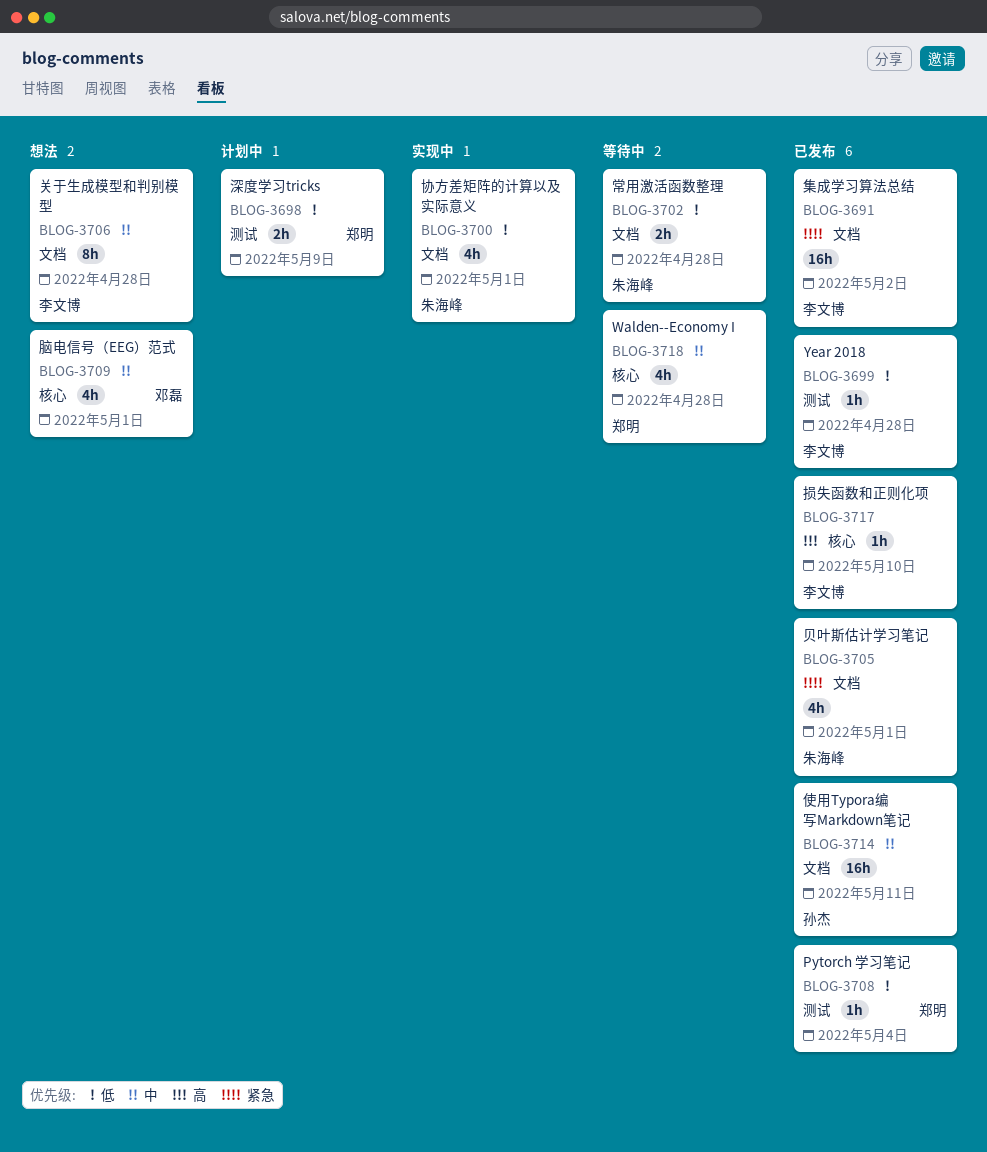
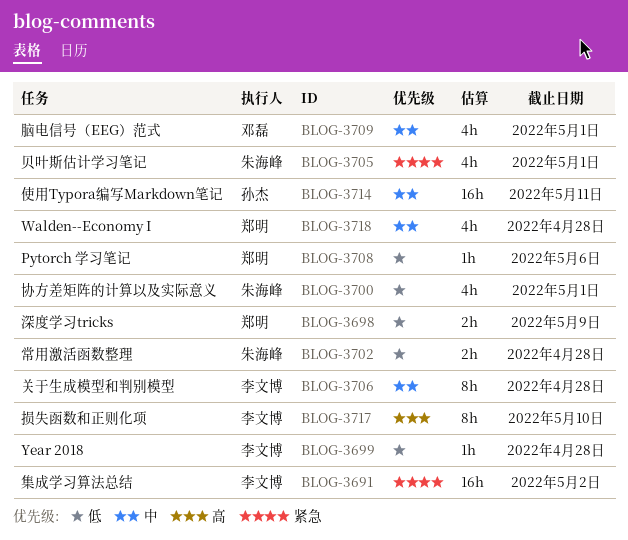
BLOG-3708, due: May 4 -> May 6
BLOG-3717, estimate: 1h -> 8h

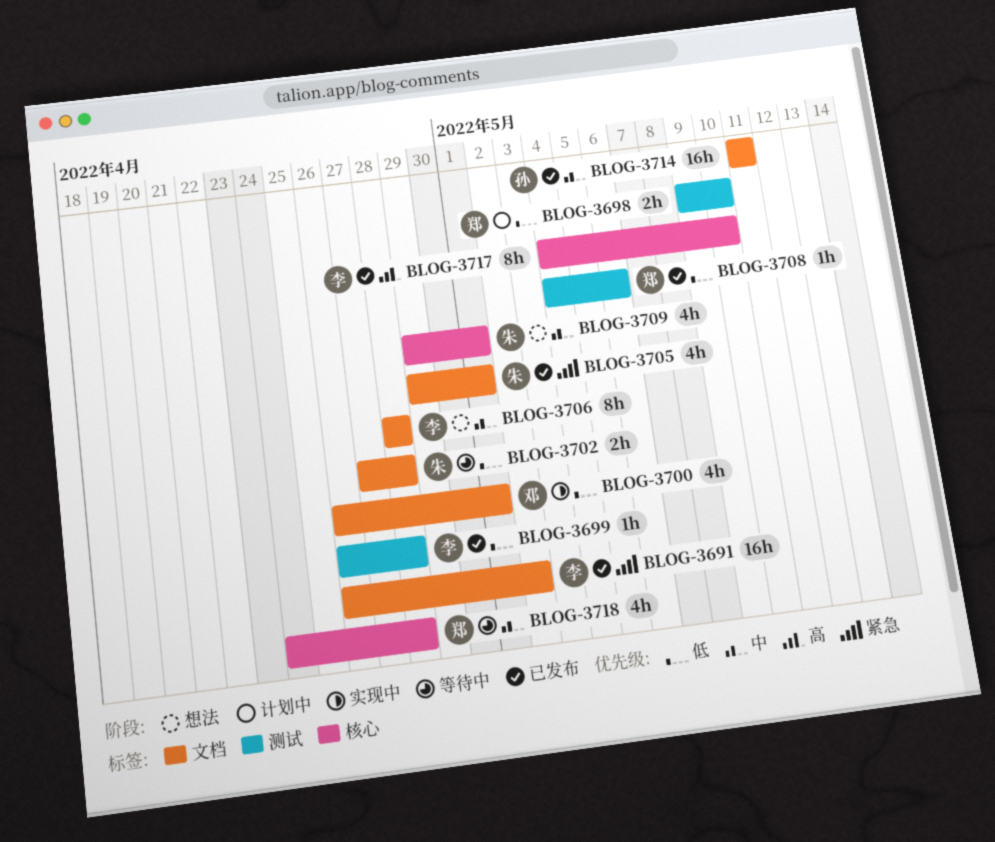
BLOG-3698, due: May 9 -> May 10
BLOG-3700, owner: 朱海峰 -> 邓磊
BLOG-3709, owner: 邓磊 -> 朱海峰

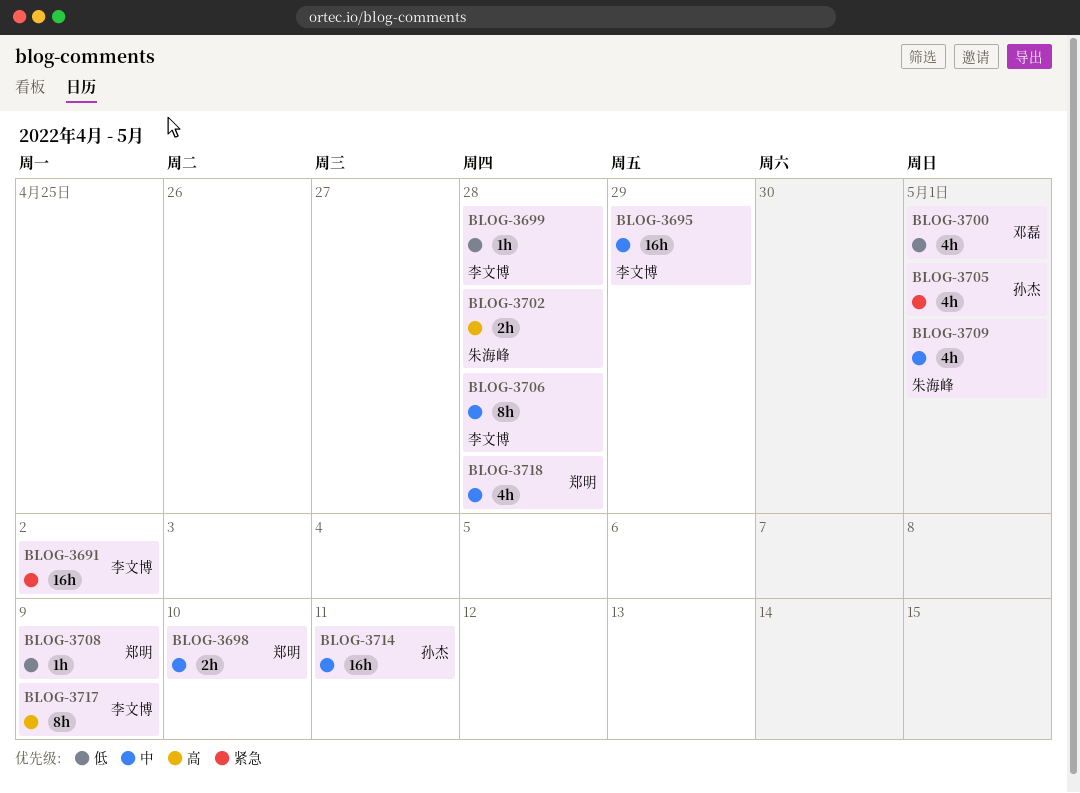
BLOG-3695: none -> present
BLOG-3698, priority: 低 -> 中
BLOG-3702, priority: 低 -> 高
BLOG-3705, owner: 朱海峰 -> 孙杰
BLOG-3708, due: May 6 -> May 9
BLOG-3717, due: May 10 -> May 9

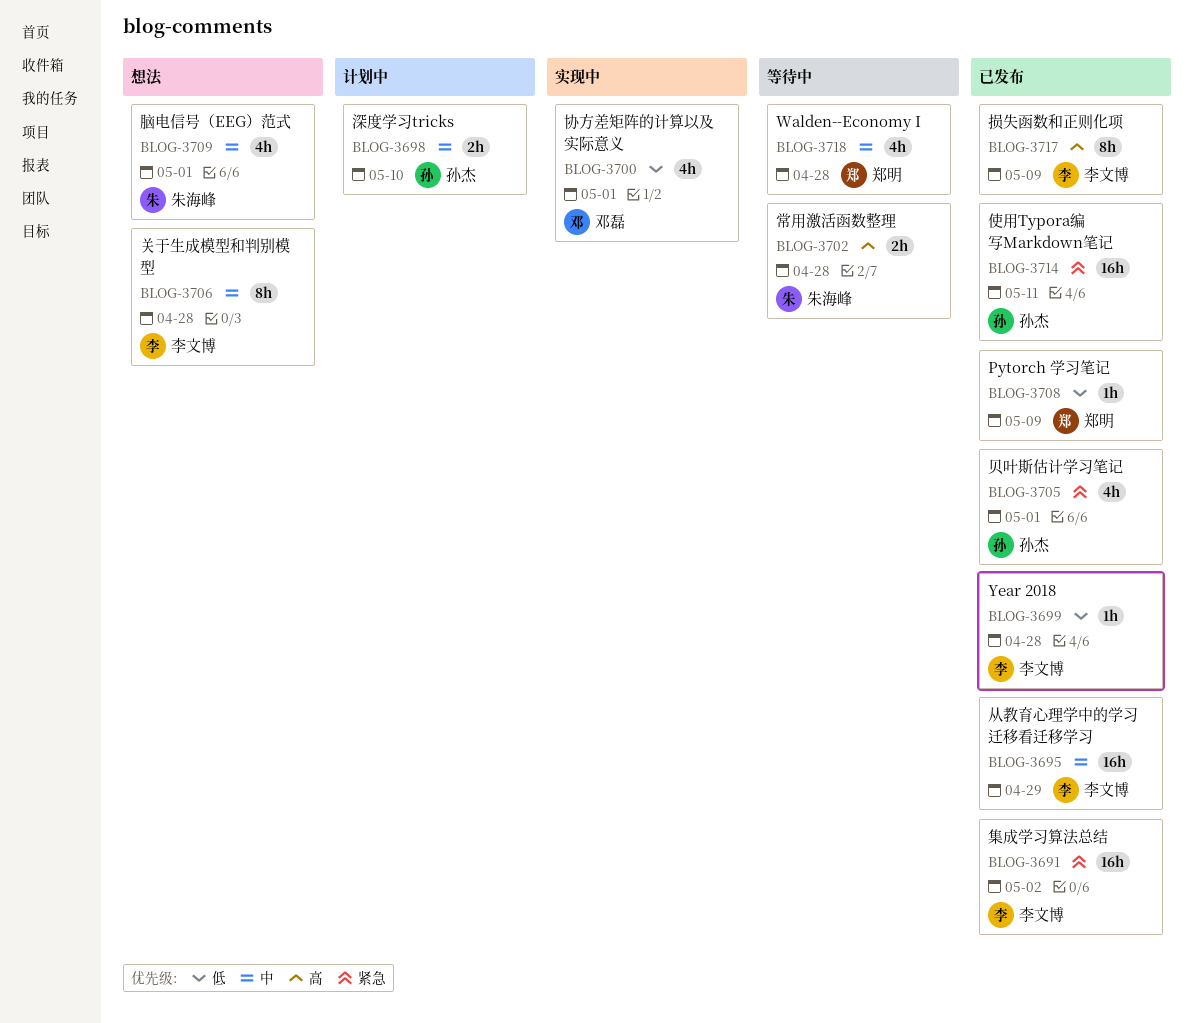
BLOG-3698, owner: 郑明 -> 孙杰
BLOG-3714, priority: 中 -> 紧急

